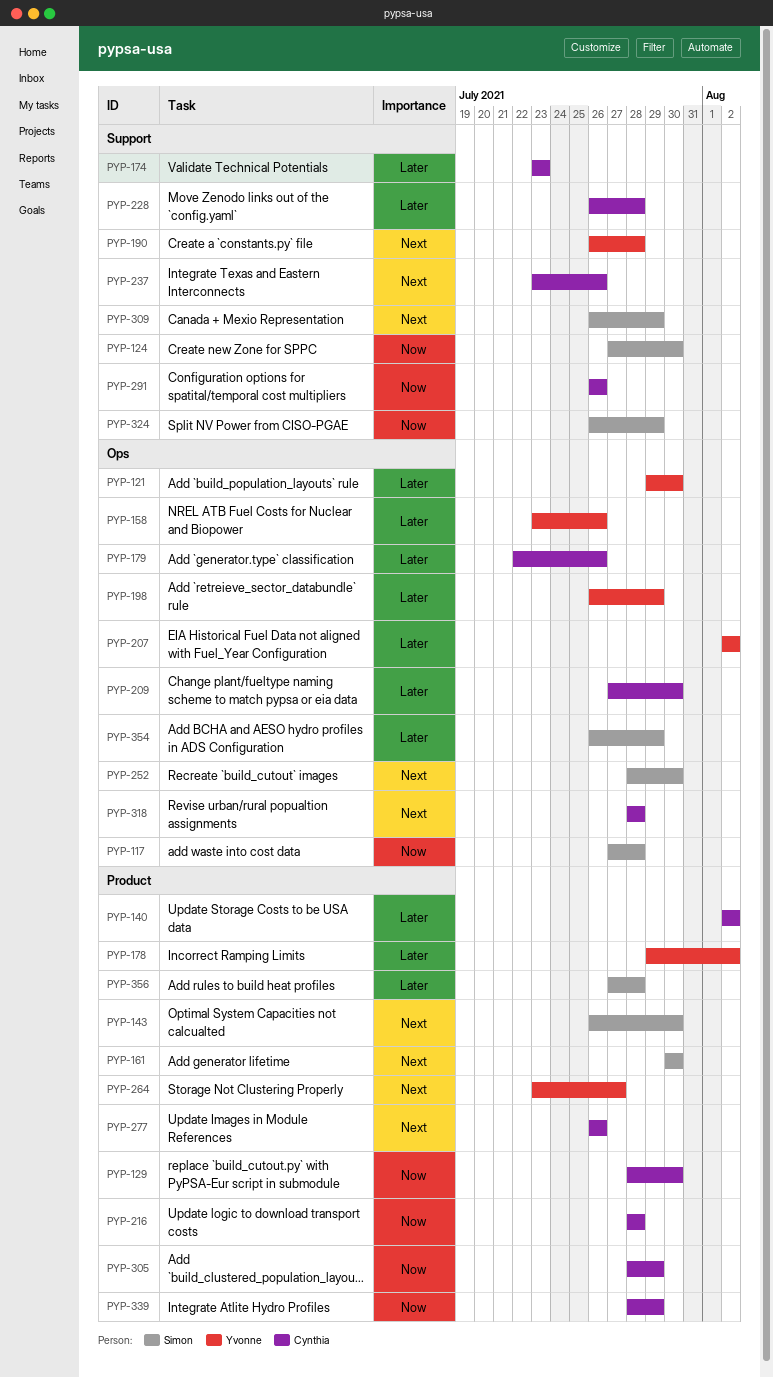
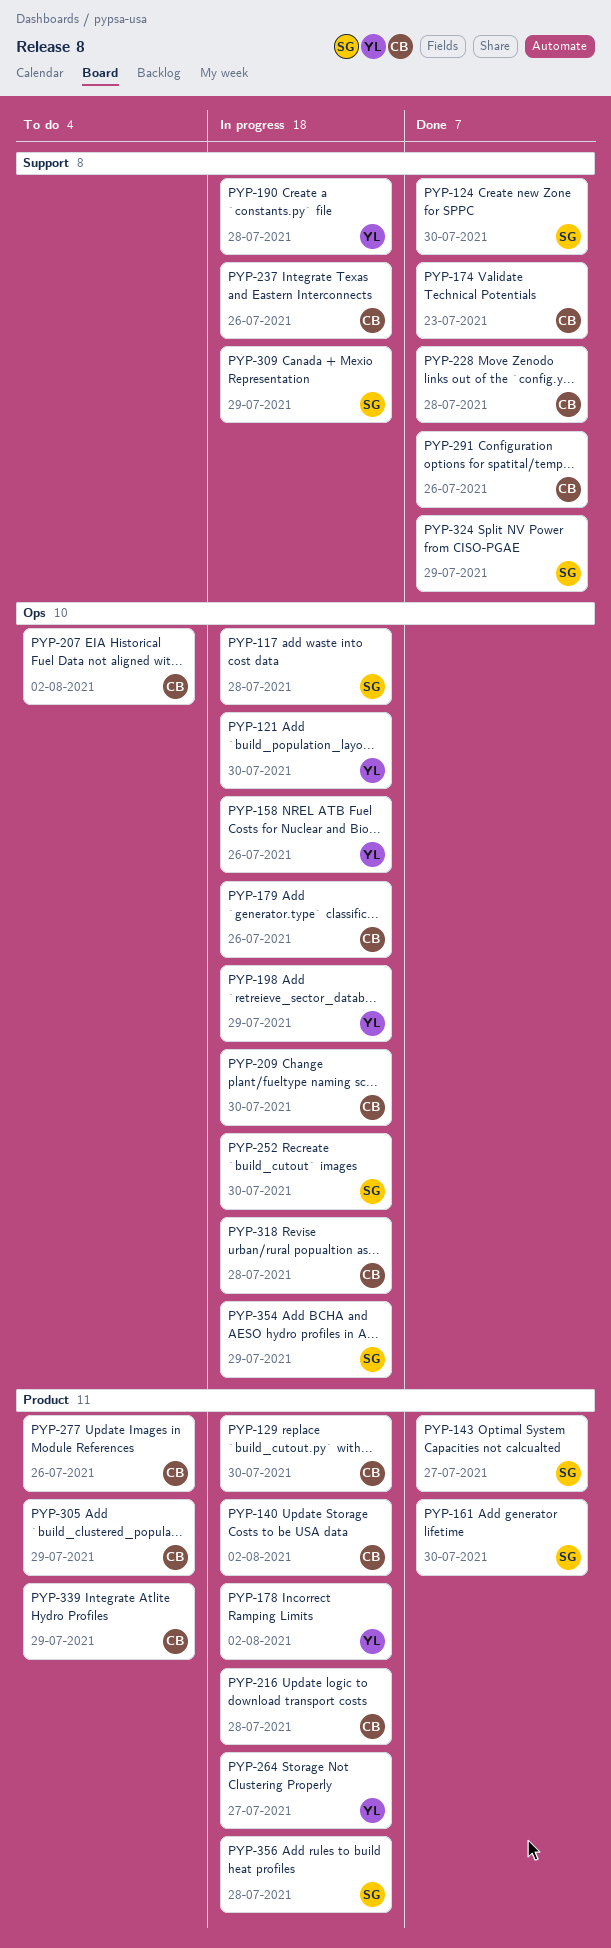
PYP-143, due: Jul 30 -> Jul 27
PYP-207, owner: Yvonne -> Cynthia

